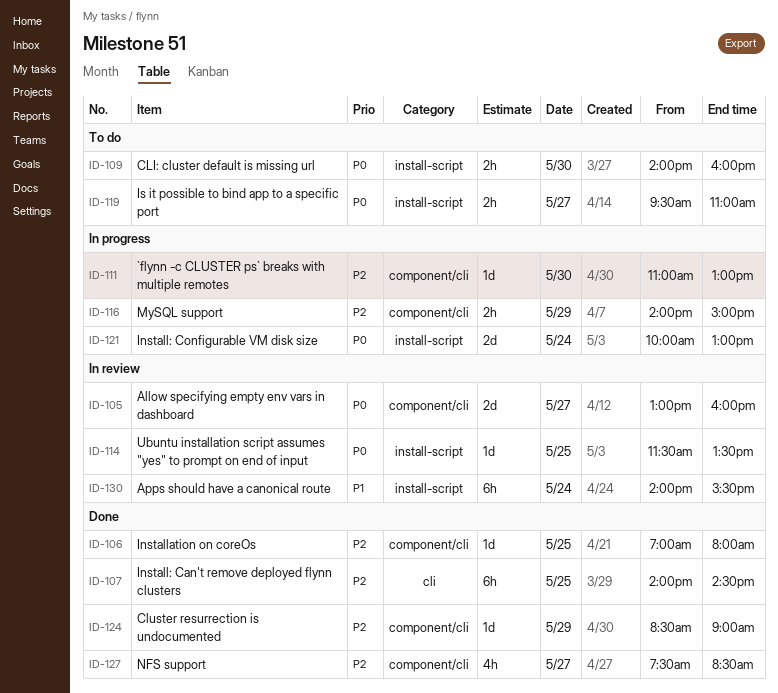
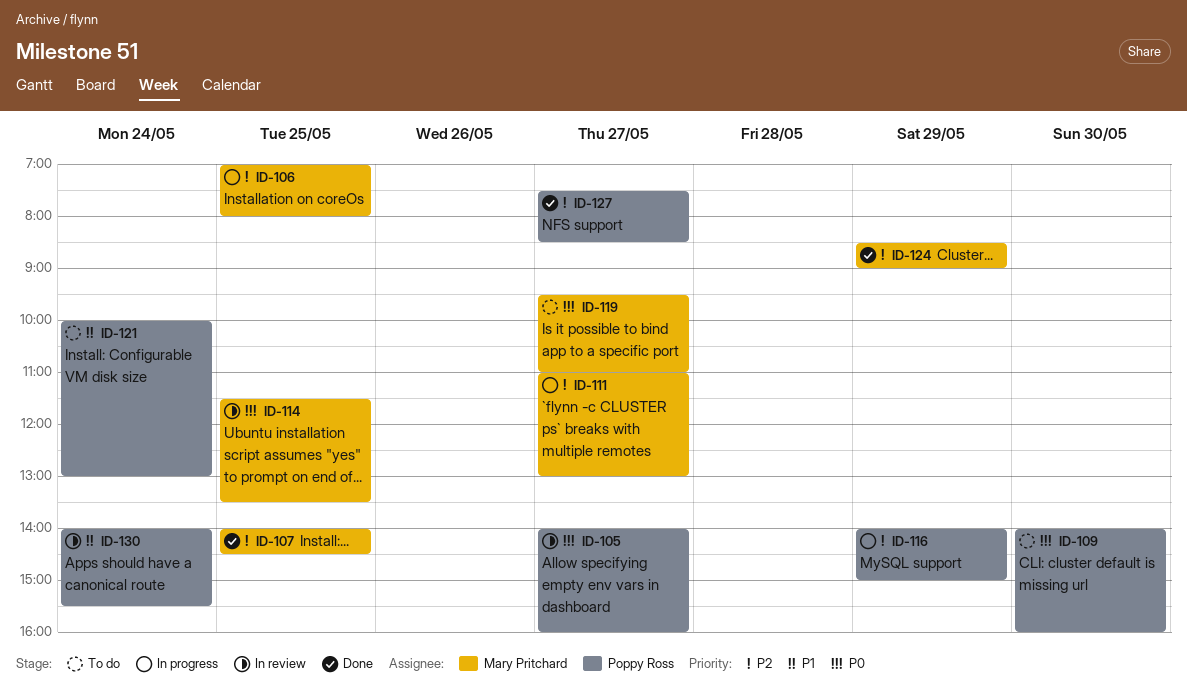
ID-105, begins: 13:00 -> 14:00
ID-106, status: Done -> In progress
ID-111, day: May 30 -> May 27
ID-121, status: In progress -> To do
ID-121, priority: P0 -> P1

